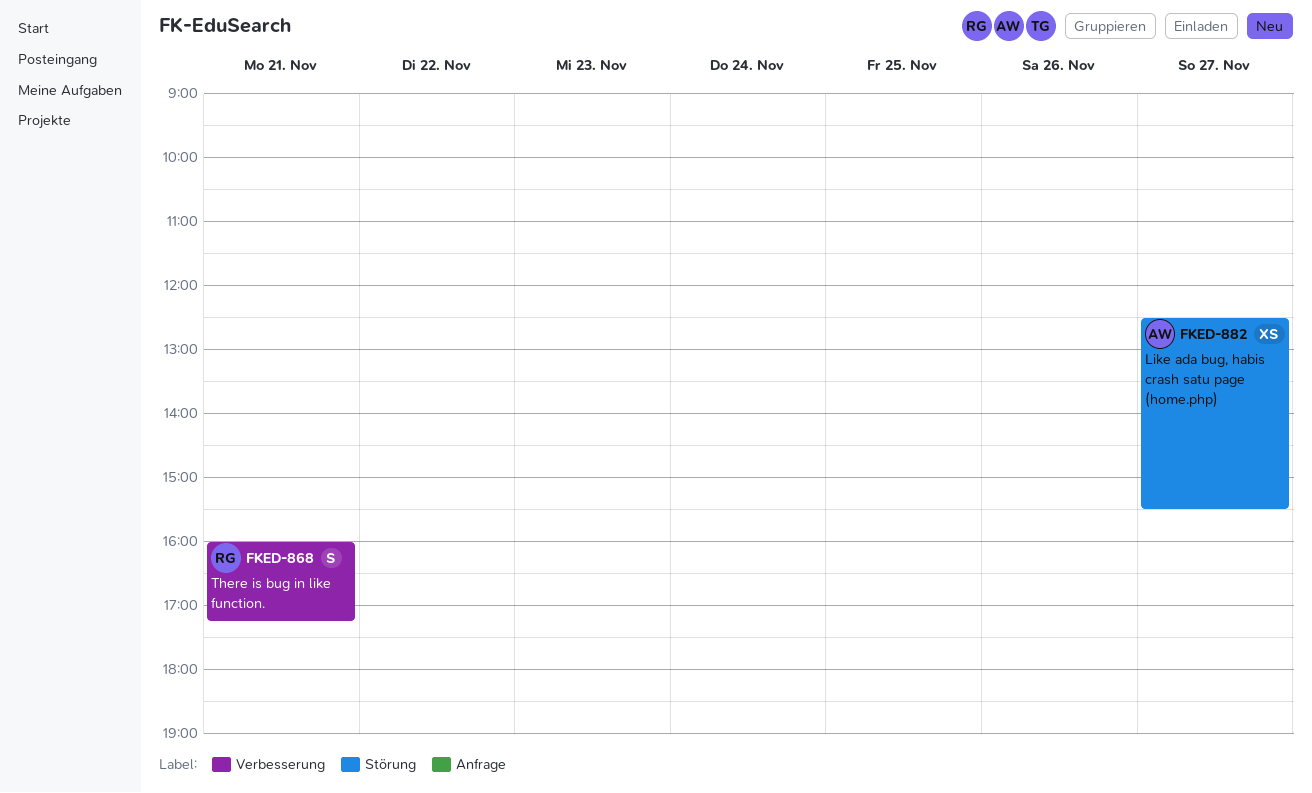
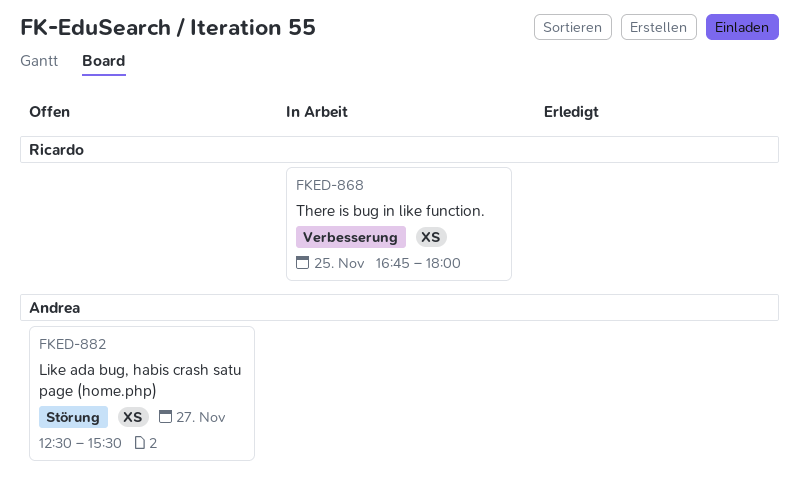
FKED-868, estimate: S -> XS
FKED-868, day: Nov 21 -> Nov 25
FKED-868, begins: 16:00 -> 16:45
FKED-868, ends: 17:15 -> 18:00

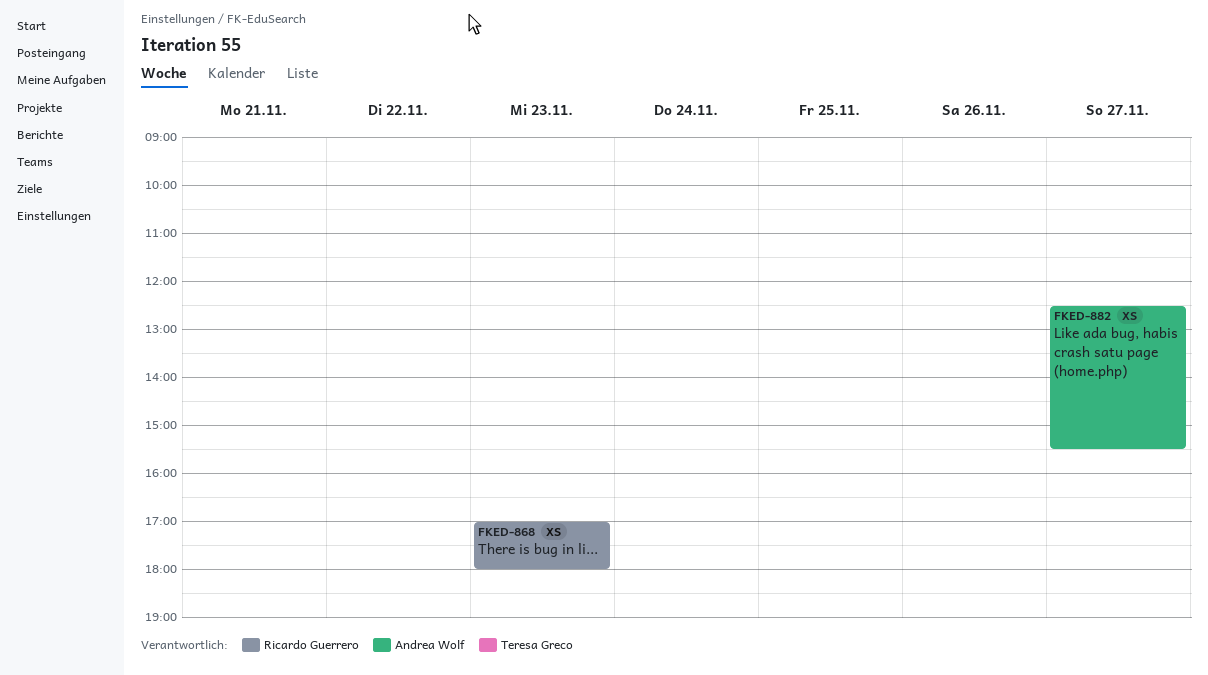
FKED-868, day: Nov 25 -> Nov 23
FKED-868, begins: 16:45 -> 17:00

